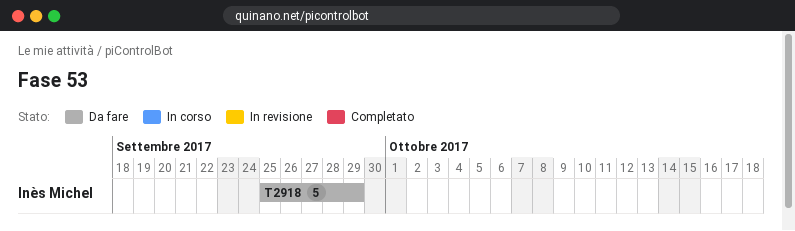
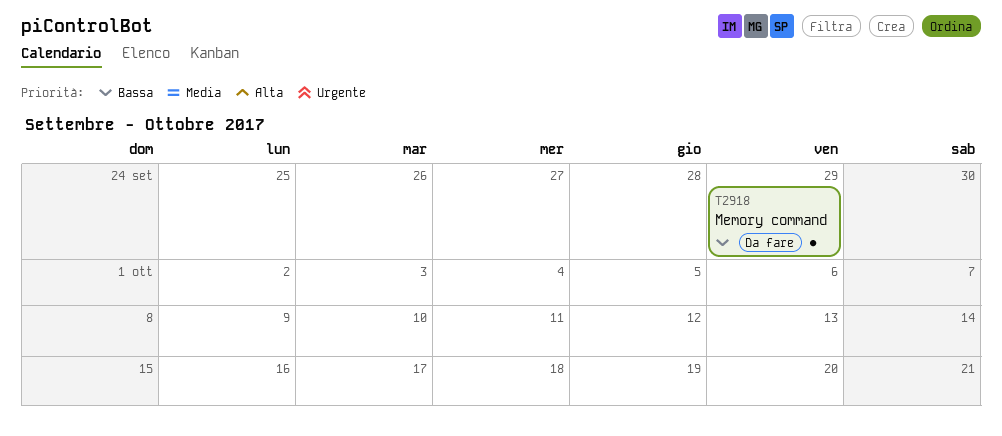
T2918, estimate: 5 -> 1

